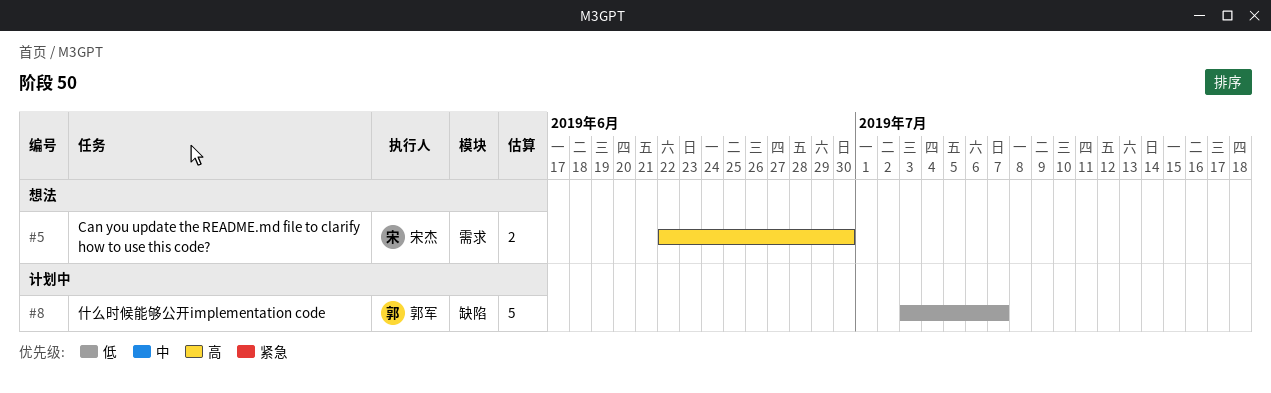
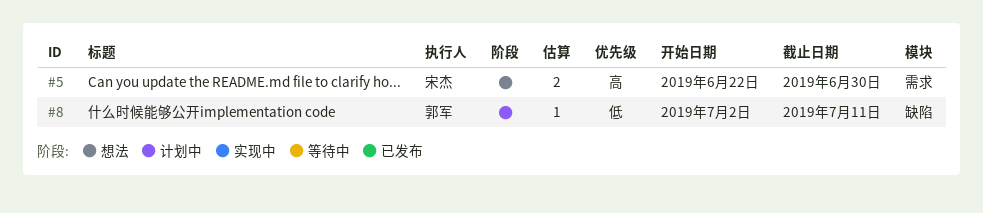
#8, estimate: 5 -> 1
#8, start: Jul 3 -> Jul 2
#8, due: Jul 7 -> Jul 11

